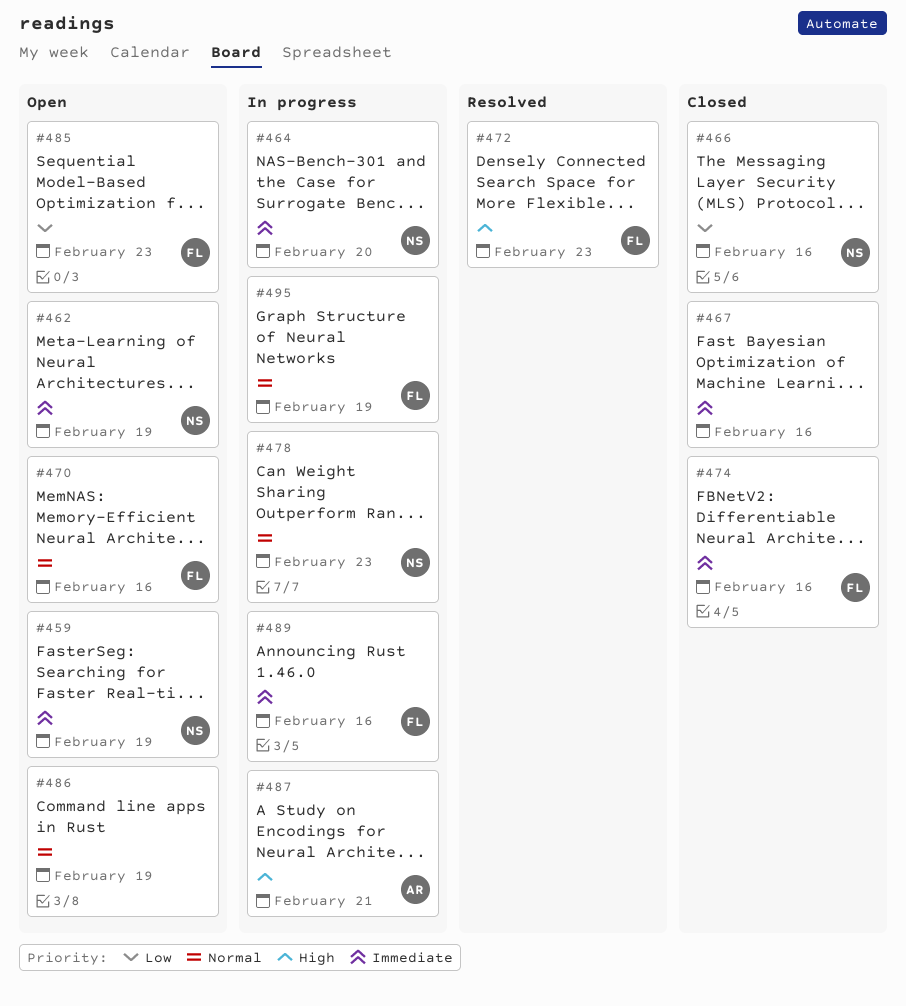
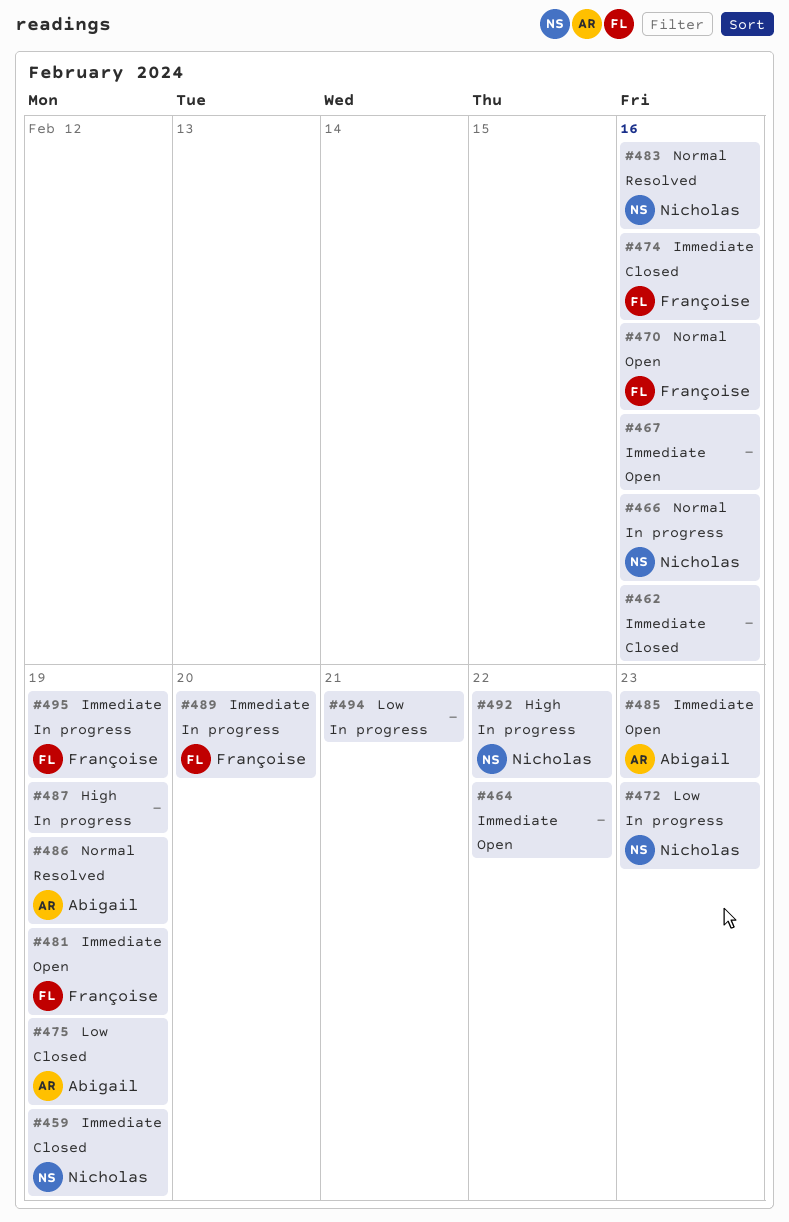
#459, status: Open -> Closed
#462, status: Open -> Closed
#462, owner: Nicholas -> none
#462, due: Feb 19 -> Feb 16
#464, status: In progress -> Open
#464, owner: Nicholas -> none
#464, due: Feb 20 -> Feb 22
#466, status: Closed -> In progress
#466, priority: Low -> Normal
#467, status: Closed -> Open
#472, status: Resolved -> In progress
#472, owner: Françoise -> Nicholas
#472, priority: High -> Low
#475: none -> present
#478: present -> none
#481: none -> present
#483: none -> present
#485, owner: Françoise -> Abigail
#485, priority: Low -> Immediate
#486, status: Open -> Resolved
#486, owner: none -> Abigail
#487, owner: Abigail -> none
#487, due: Feb 21 -> Feb 19
#489, due: Feb 16 -> Feb 20
#492: none -> present
#494: none -> present
#495, priority: Normal -> Immediate

